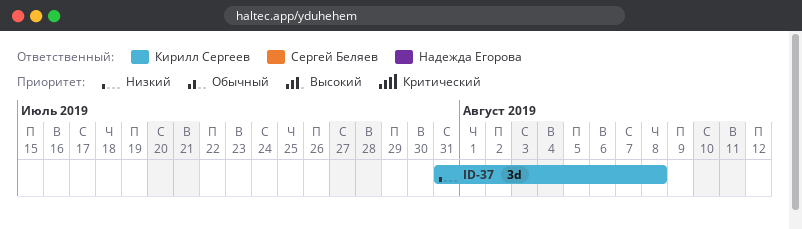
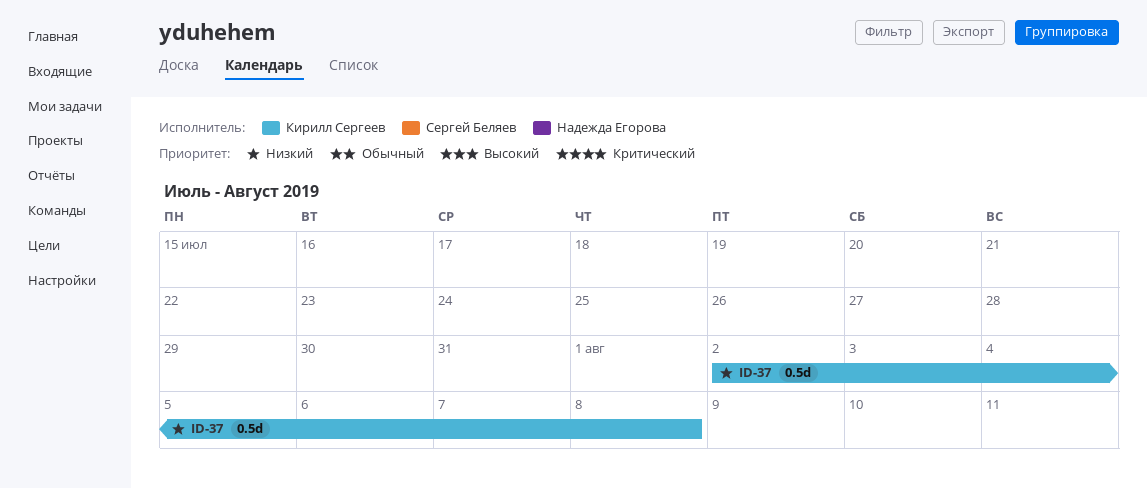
ID-37, estimate: 3d -> 0.5d
ID-37, start: Jul 31 -> Aug 2

